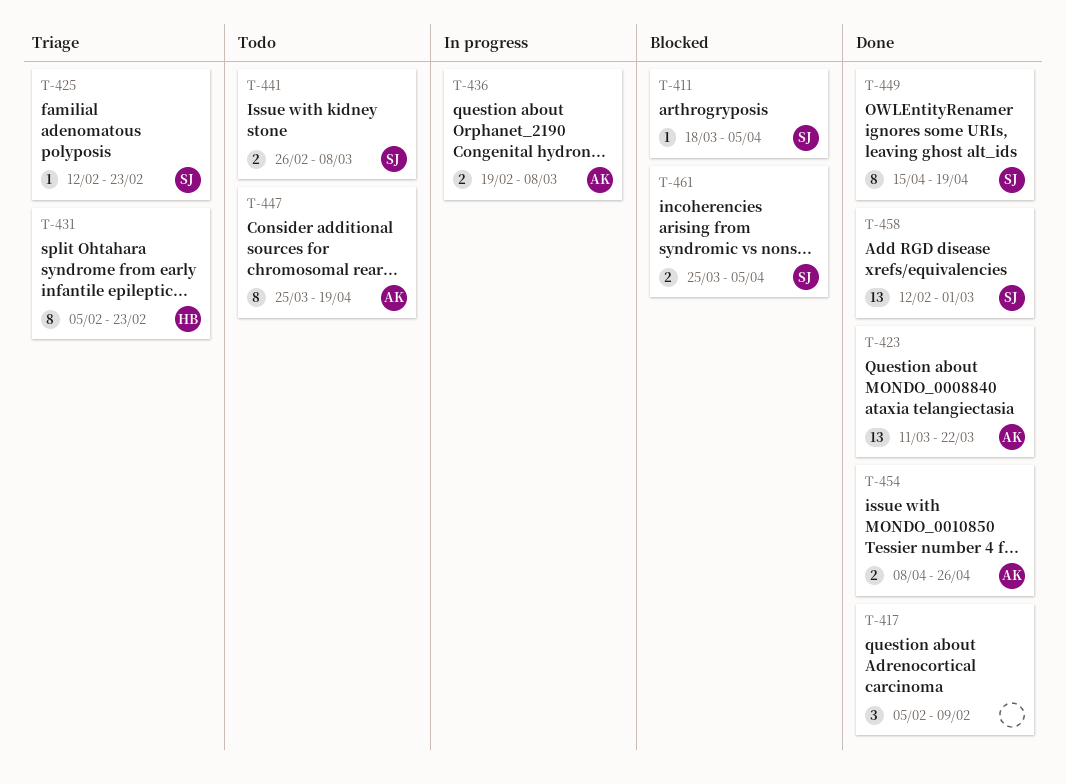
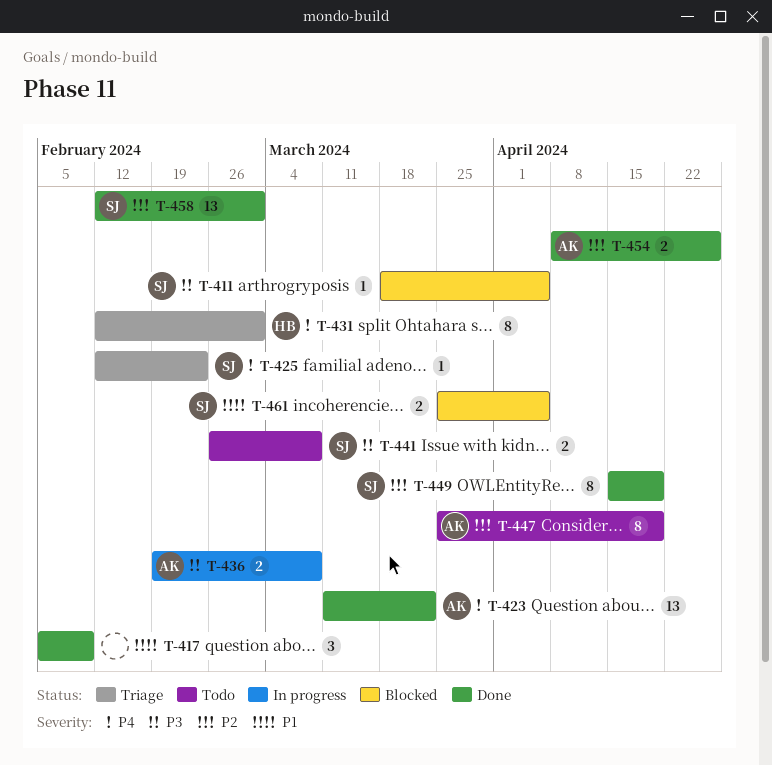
T-431, start: Feb 5 -> Feb 12
T-431, due: Feb 23 -> Mar 1

